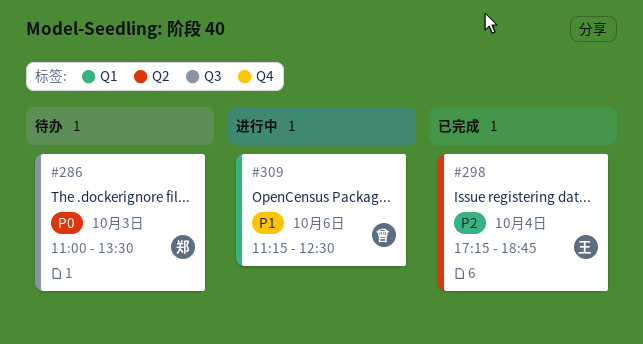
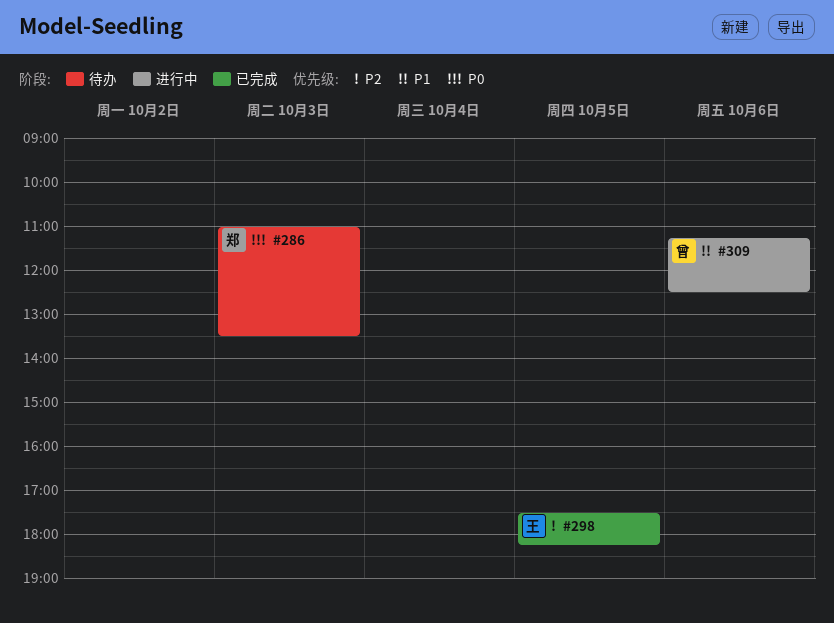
#298, day: Oct 4 -> Oct 5
#298, begins: 17:15 -> 17:30
#298, ends: 18:45 -> 18:15

